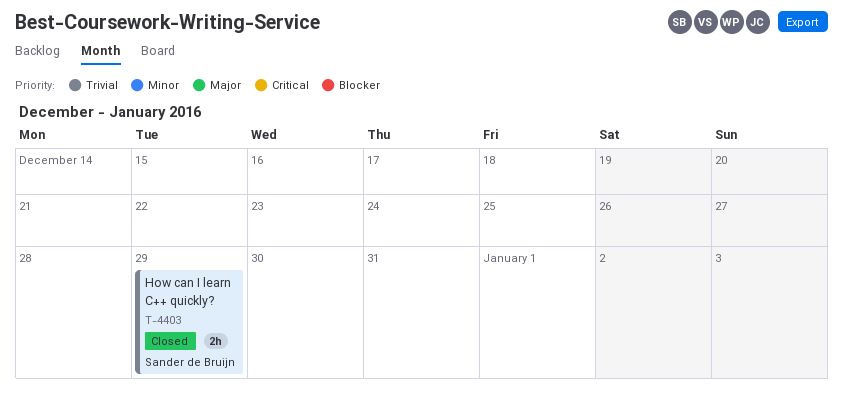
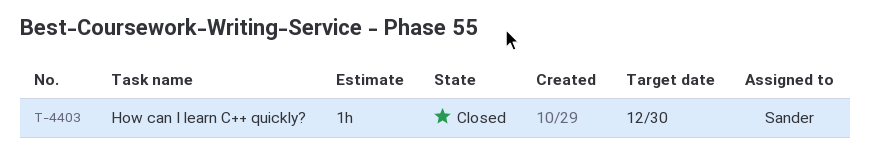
T-4403, estimate: 2h -> 1h
T-4403, due: Dec 29 -> Dec 30

